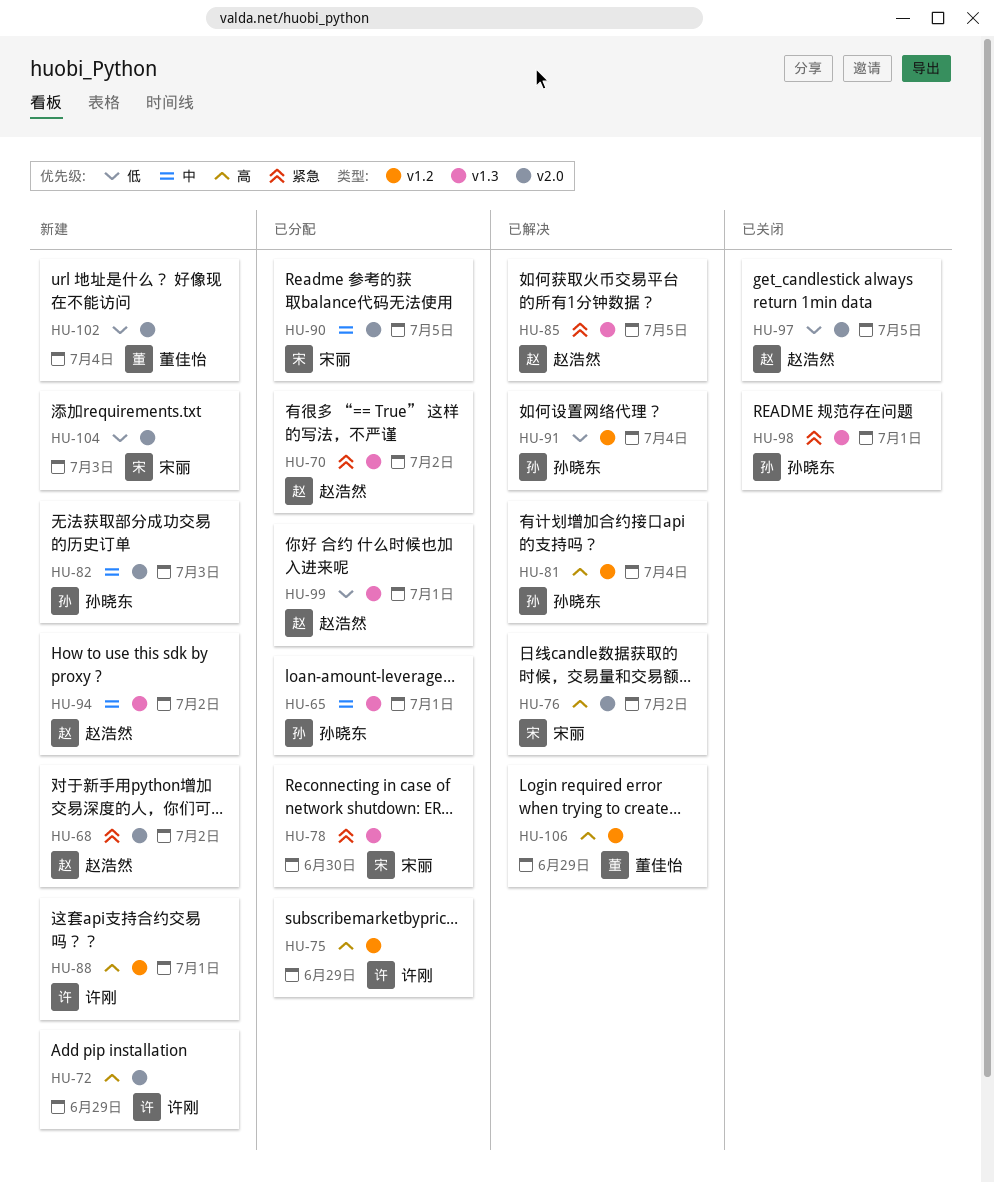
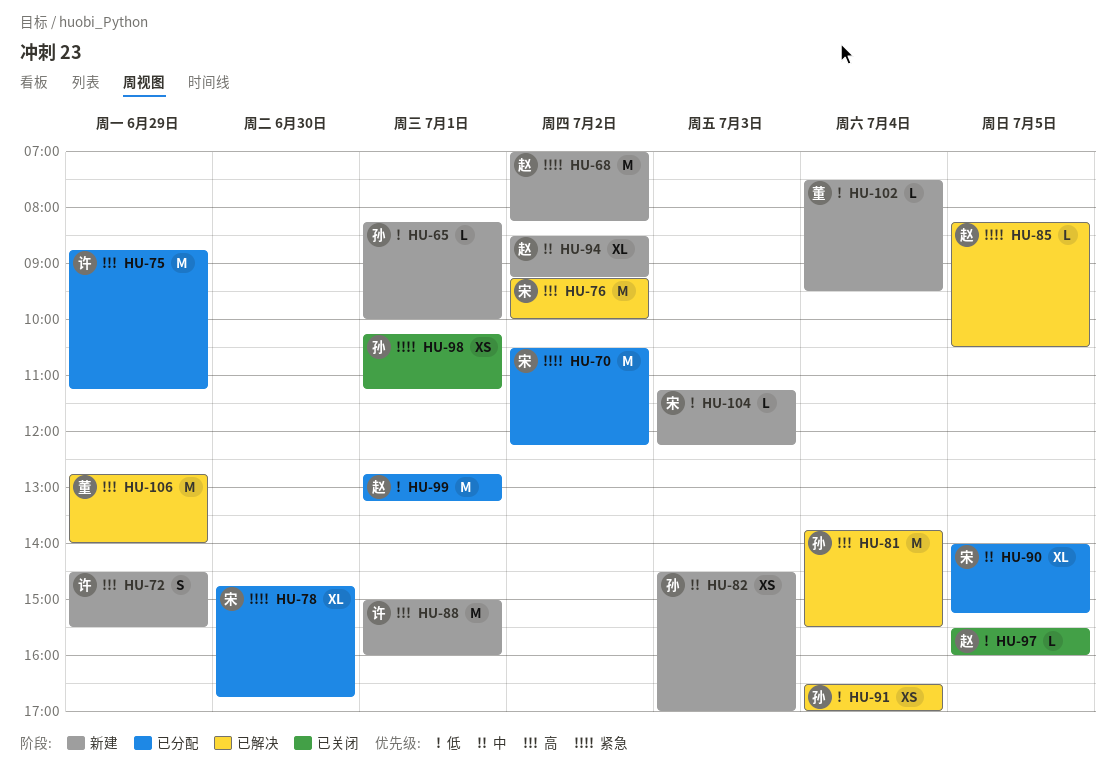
HU-65, status: 已分配 -> 新建
HU-65, priority: 中 -> 低
HU-70, owner: 赵浩然 -> 宋丽

